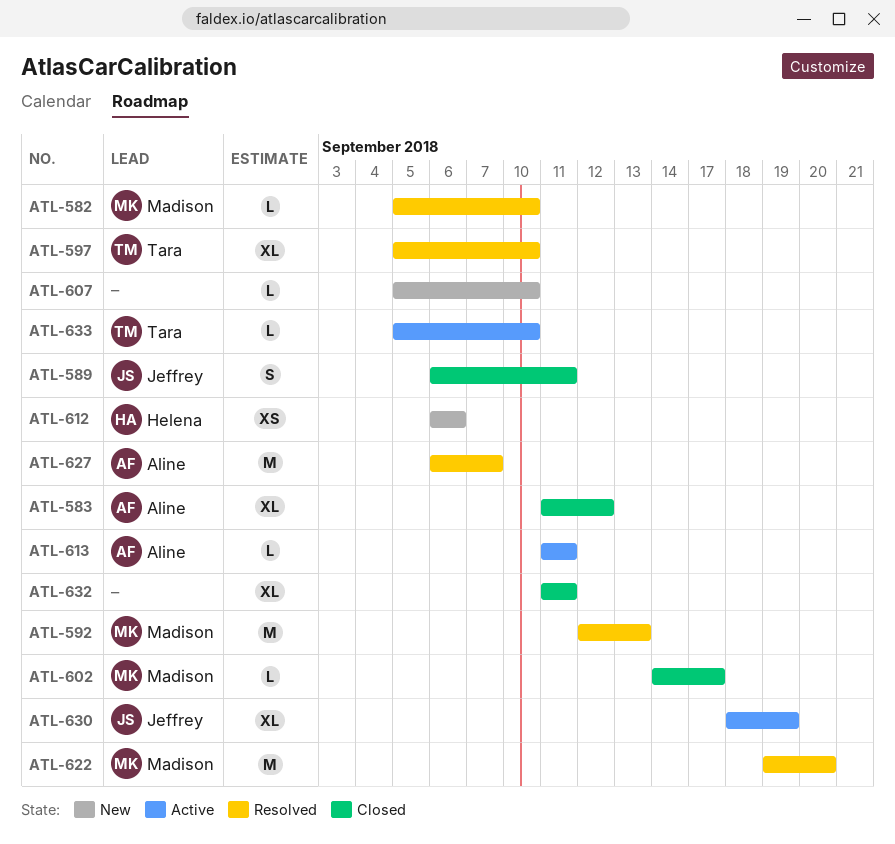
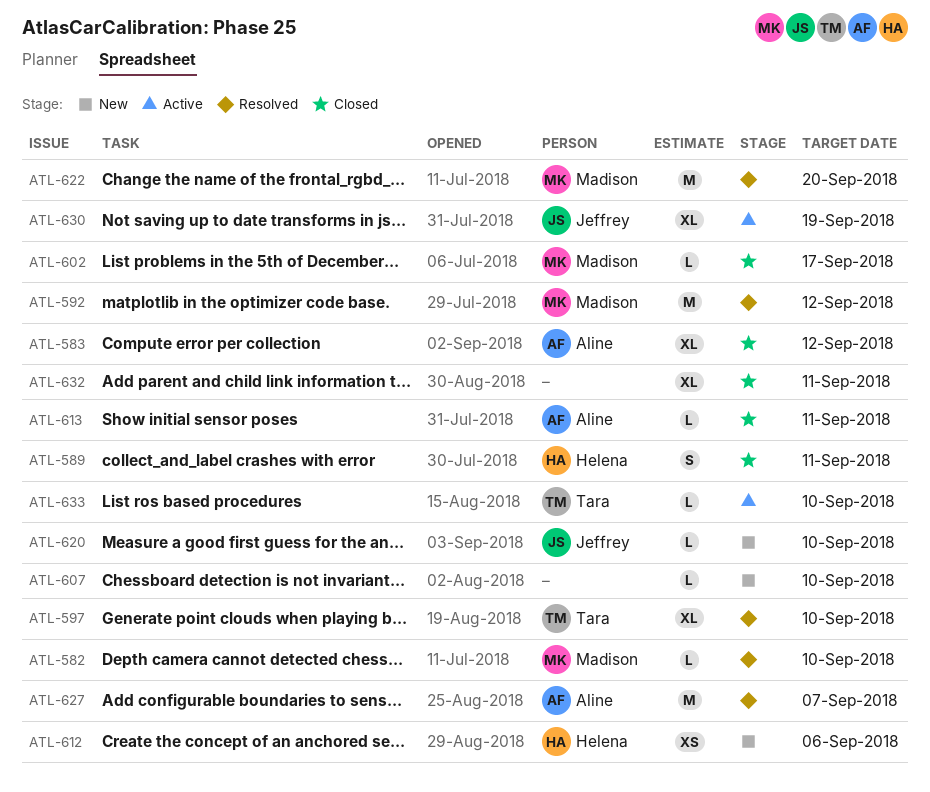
ATL-589, owner: Jeffrey -> Helena
ATL-592, due: Sep 13 -> Sep 12
ATL-613, status: Active -> Closed
ATL-620: none -> present

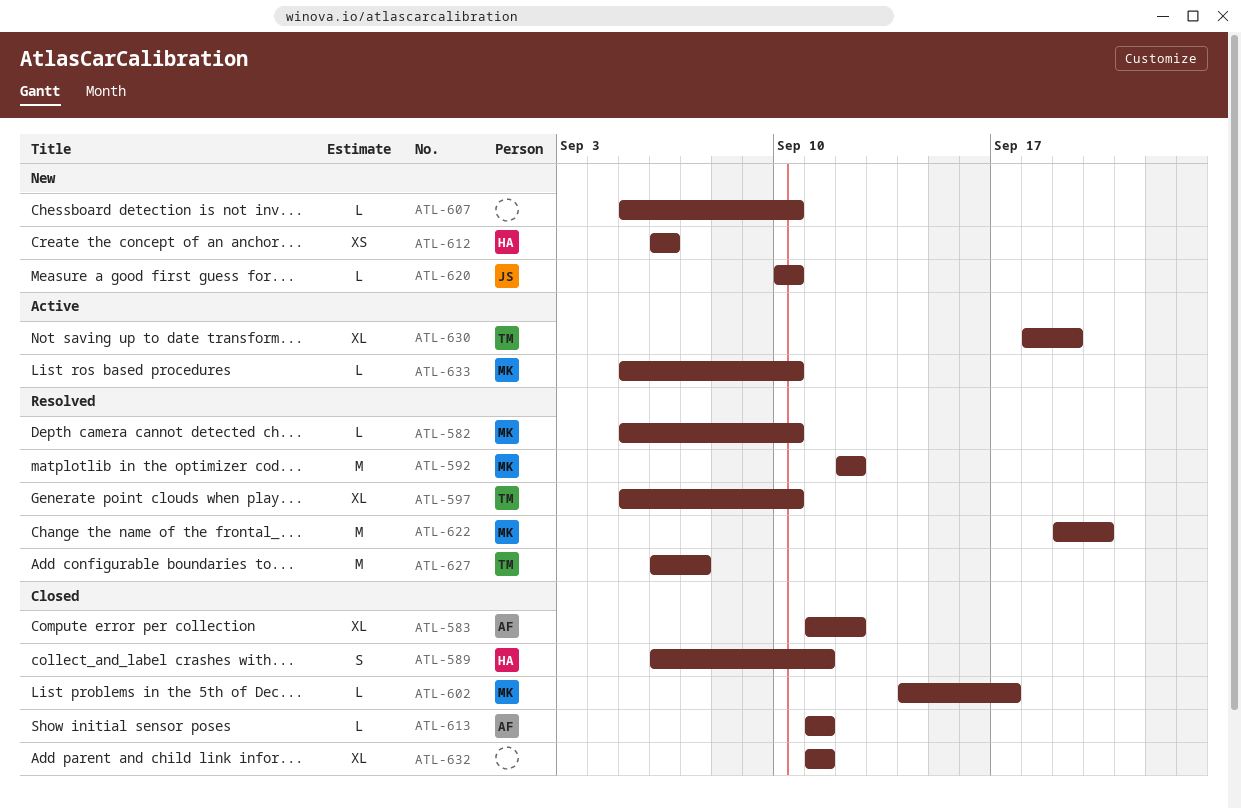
ATL-627, owner: Aline -> Tara
ATL-630, owner: Jeffrey -> Tara
ATL-633, owner: Tara -> Madison

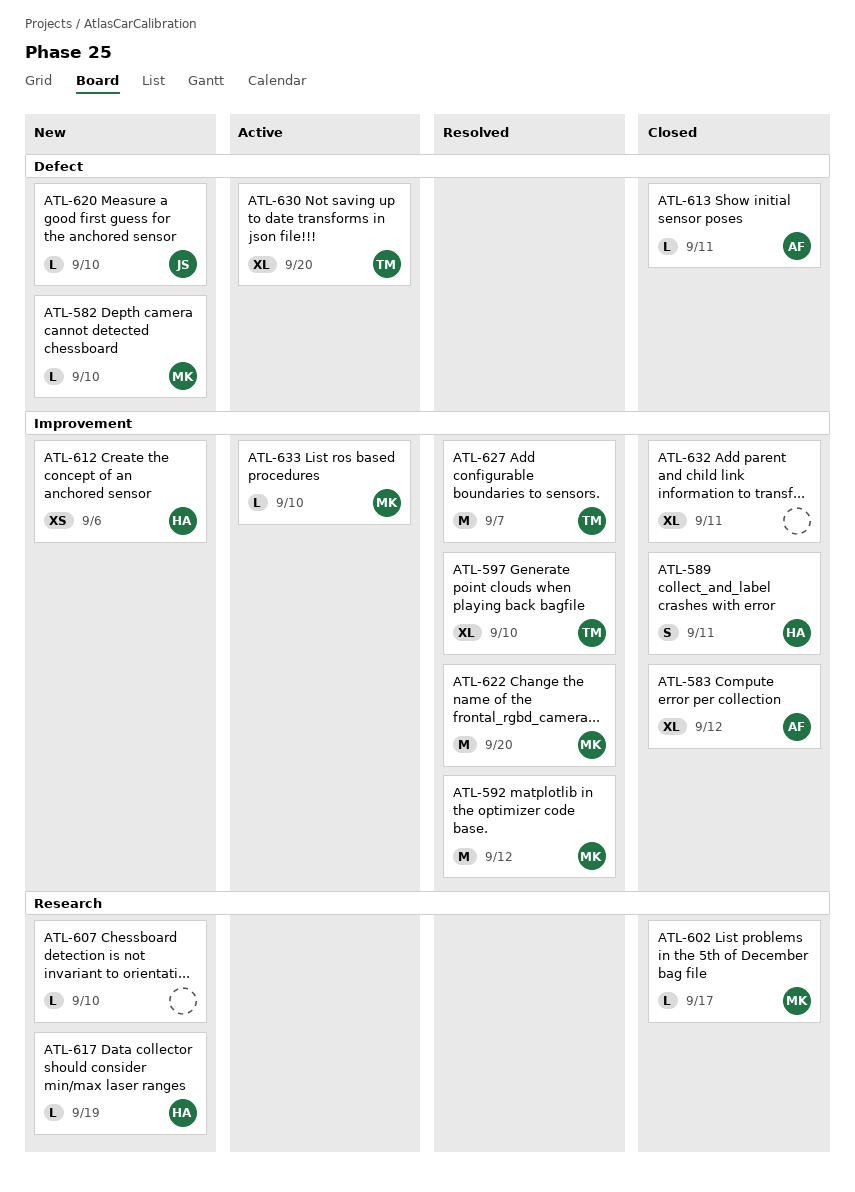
ATL-582, status: Resolved -> New
ATL-617: none -> present
ATL-630, due: Sep 19 -> Sep 20

